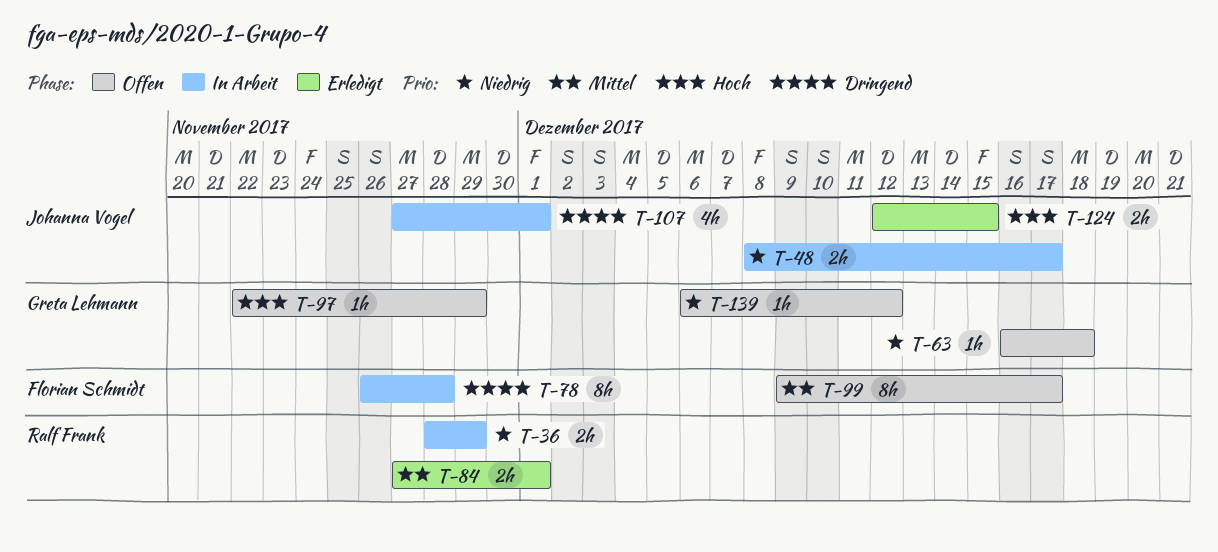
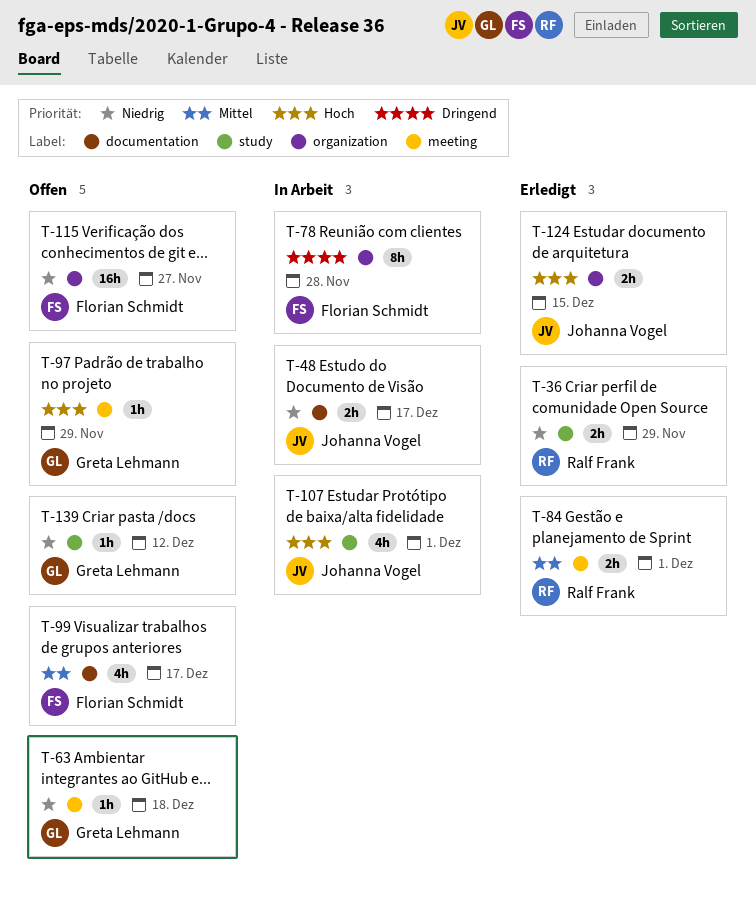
T-36, status: In Arbeit -> Erledigt
T-99, estimate: 8h -> 4h
T-107, priority: Dringend -> Hoch
T-115: none -> present

